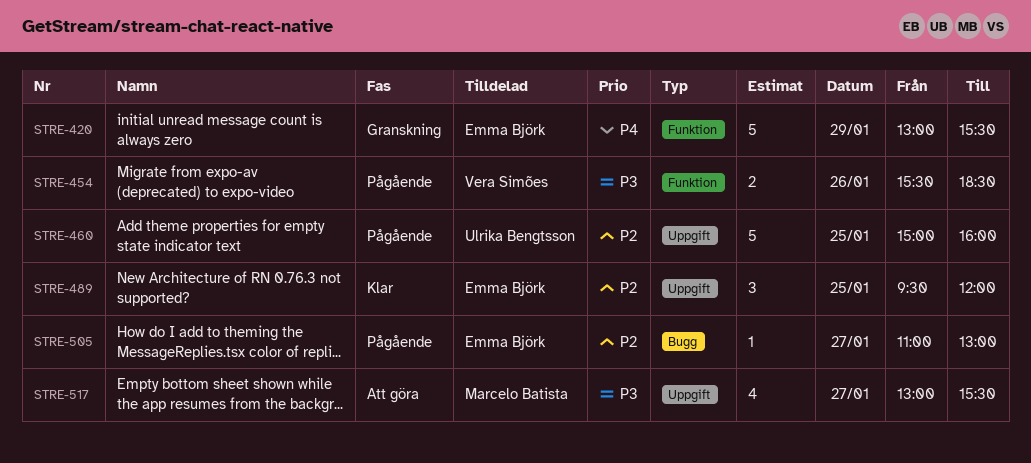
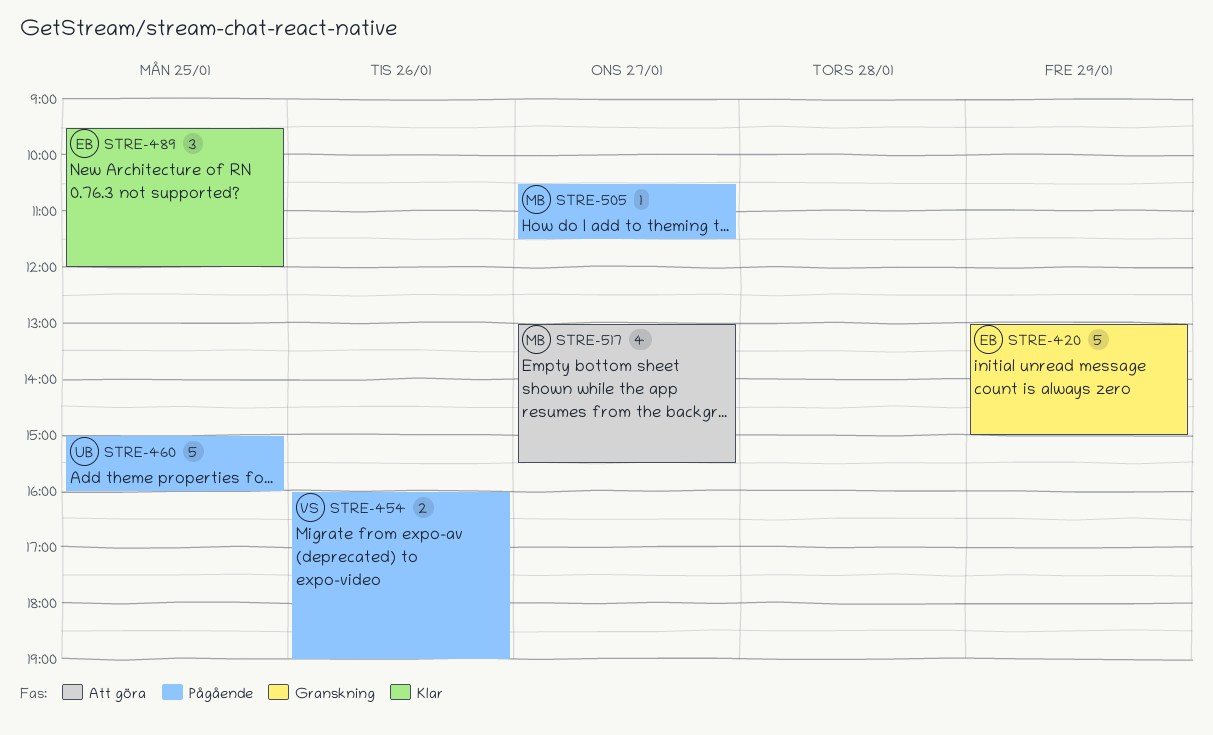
STRE-420, ends: 15:30 -> 15:00
STRE-454, begins: 15:30 -> 16:00
STRE-454, ends: 18:30 -> 19:00
STRE-505, owner: Emma Björk -> Marcelo Batista
STRE-505, begins: 11:00 -> 10:30
STRE-505, ends: 13:00 -> 11:30

